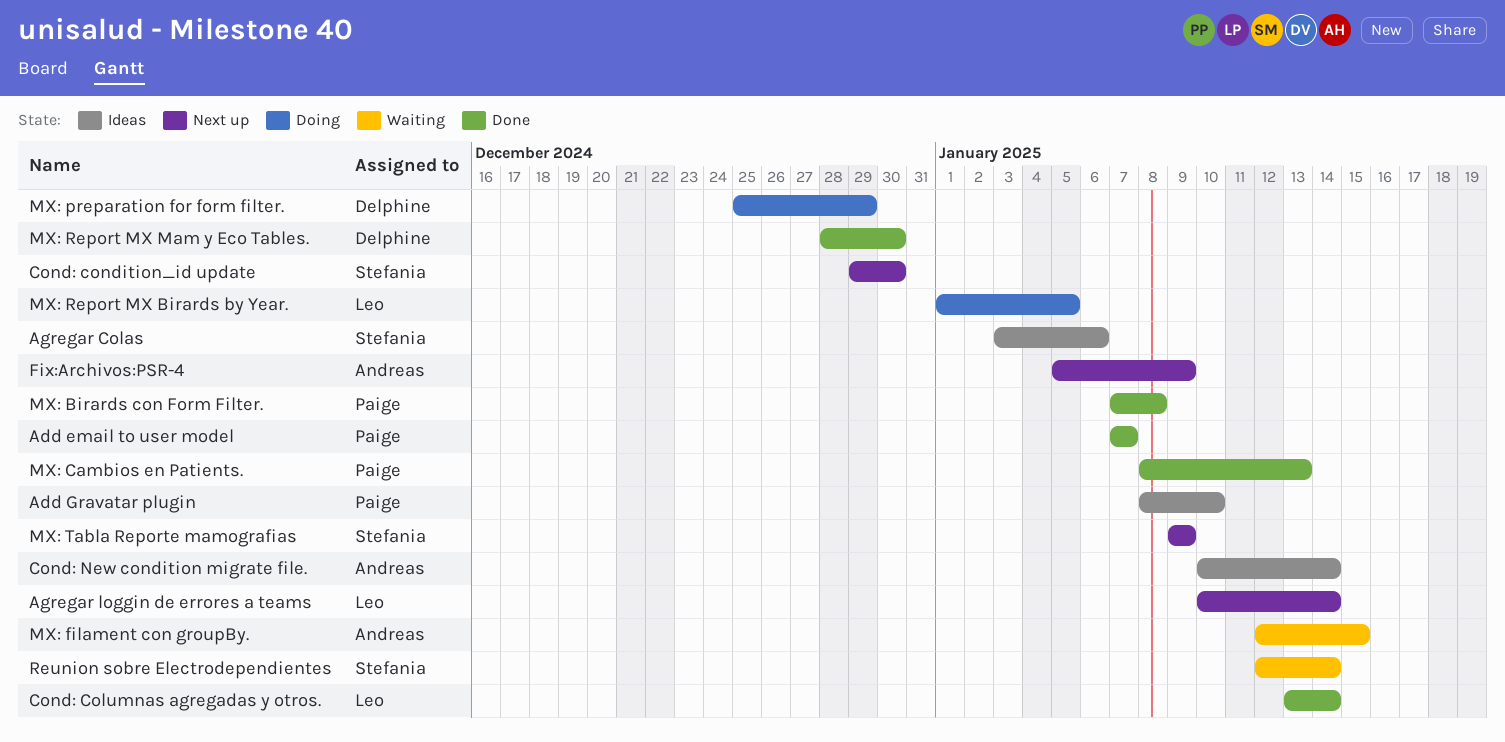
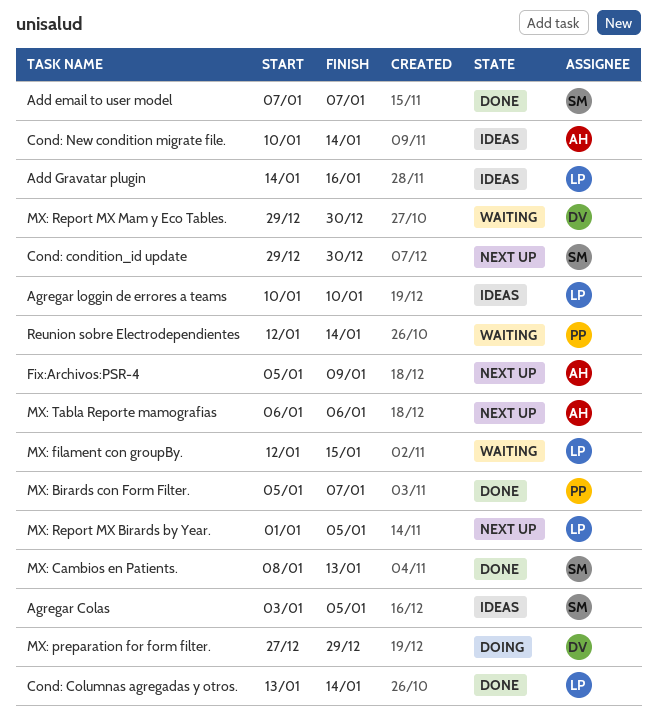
Add email to user model, owner: Paige -> Stefania
Add Gravatar plugin, owner: Paige -> Leo
Add Gravatar plugin, start: Jan 8 -> Jan 14
Add Gravatar plugin, due: Jan 10 -> Jan 16
Agregar Colas, due: Jan 6 -> Jan 5
Agregar loggin de errores a teams, status: Next up -> Ideas
Agregar loggin de errores a teams, due: Jan 14 -> Jan 10
MX: Birards con Form Filter., start: Jan 7 -> Jan 5
MX: Birards con Form Filter., due: Jan 8 -> Jan 7
MX: Cambios en Patients., owner: Paige -> Stefania
MX: filament con groupBy., owner: Andreas -> Leo
MX: preparation for form filter., start: Dec 25 -> Dec 27
MX: Report MX Birards by Year., status: Doing -> Next up
MX: Report MX Mam y Eco Tables., status: Done -> Waiting
MX: Report MX Mam y Eco Tables., start: Dec 28 -> Dec 29
MX: Tabla Reporte mamografias, owner: Stefania -> Andreas
MX: Tabla Reporte mamografias, start: Jan 9 -> Jan 6
MX: Tabla Reporte mamografias, due: Jan 9 -> Jan 6
Reunion sobre Electrodependientes, owner: Stefania -> Paige

